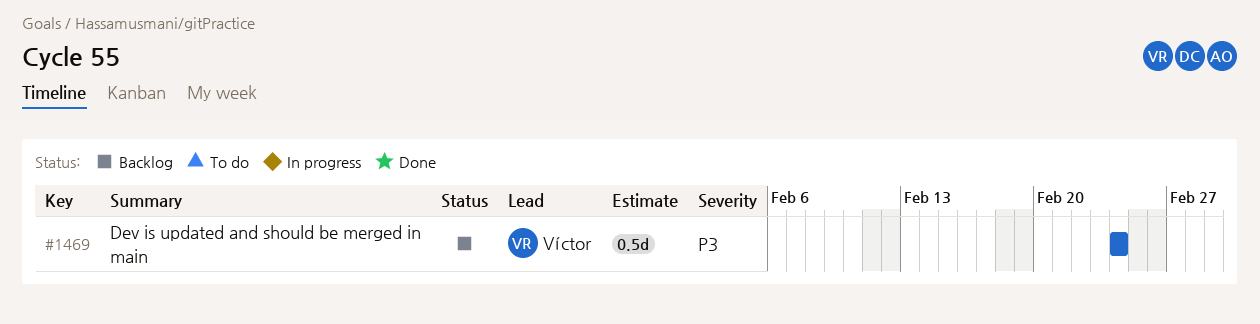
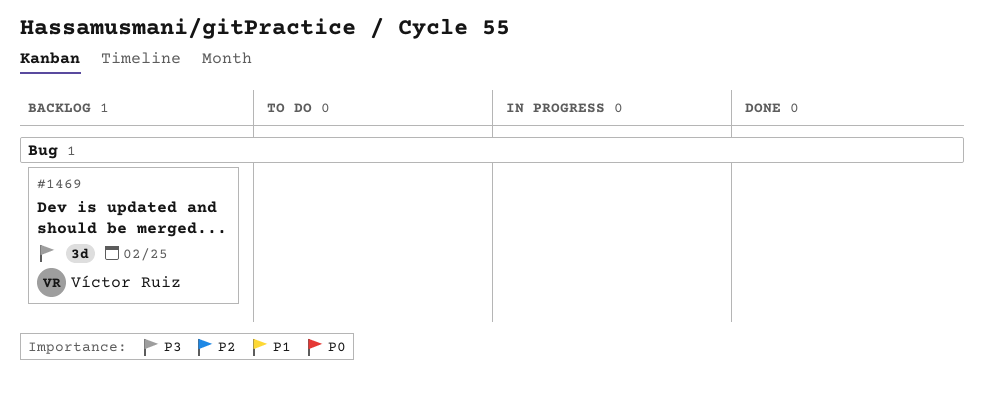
#1469, estimate: 0.5d -> 3d
#1469, due: Feb 24 -> Feb 25

